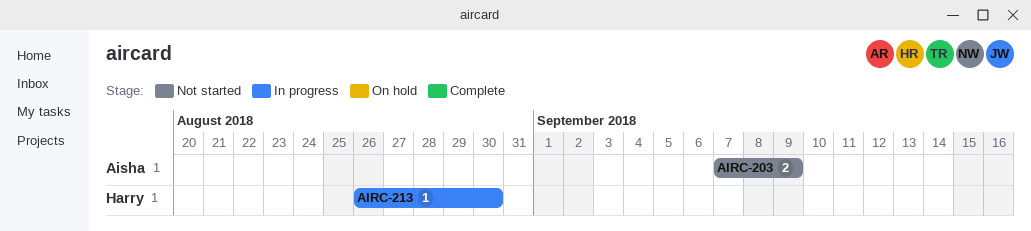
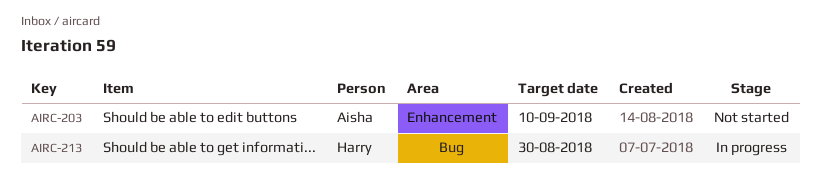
AIRC-203, due: Sep 9 -> Sep 10

